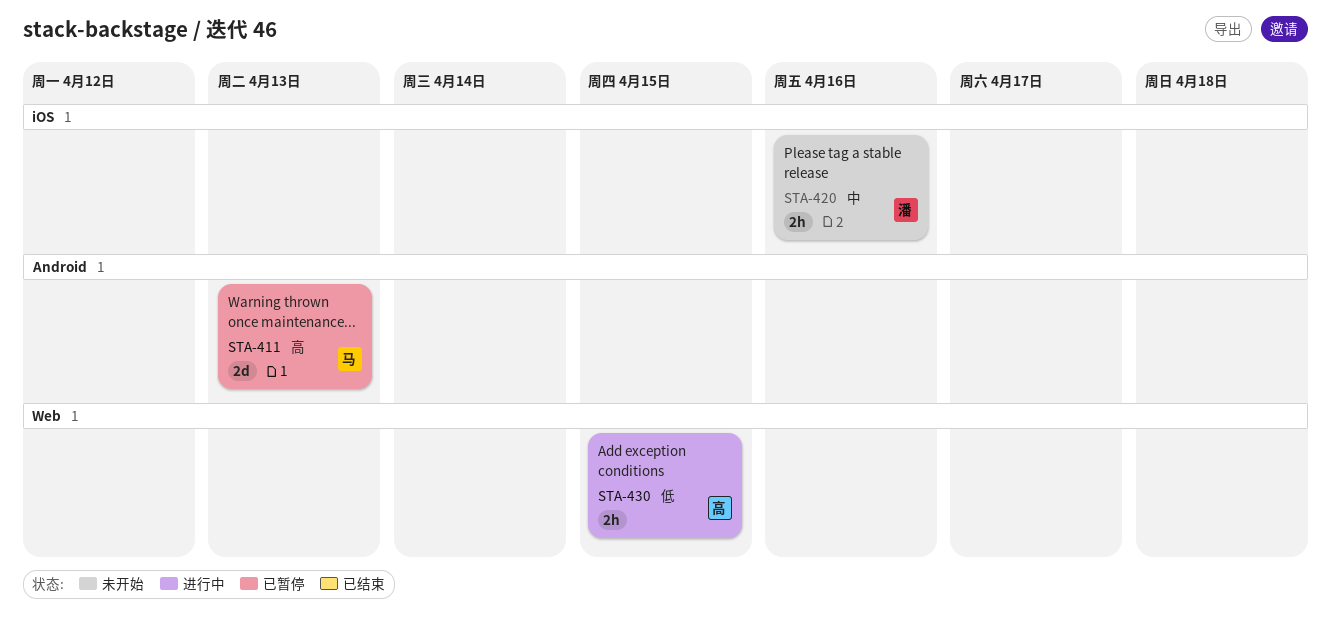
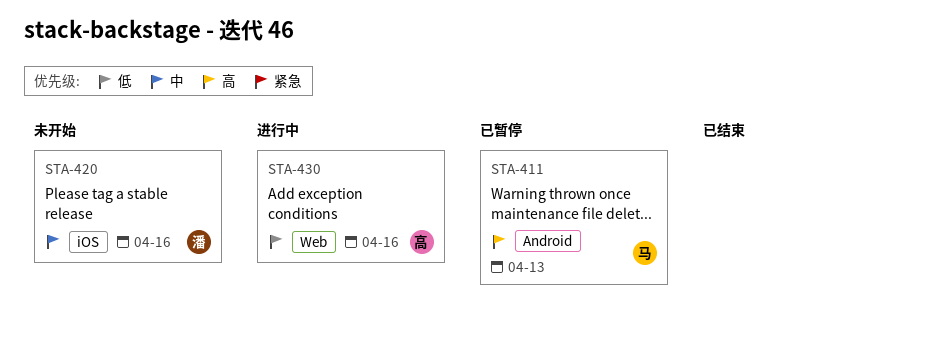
STA-430, due: Apr 15 -> Apr 16

